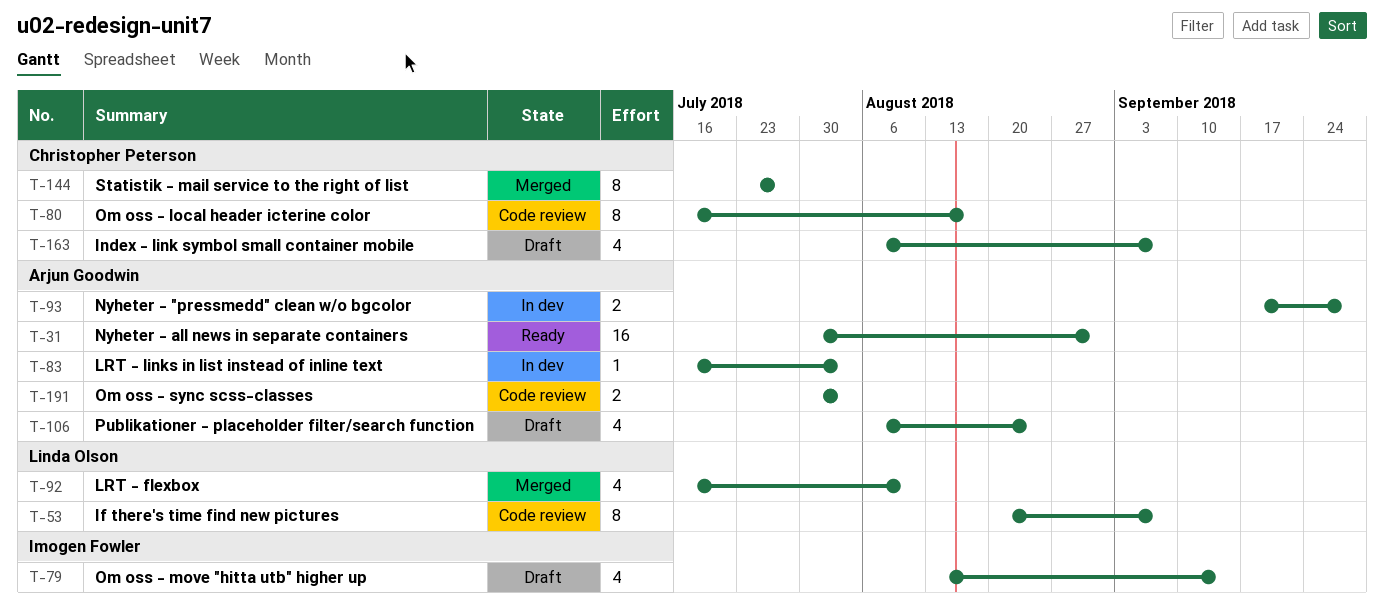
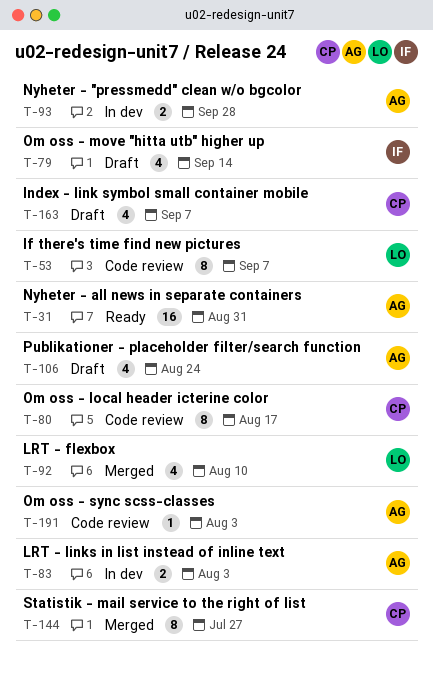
T-83, estimate: 1 -> 2
T-191, estimate: 2 -> 1

